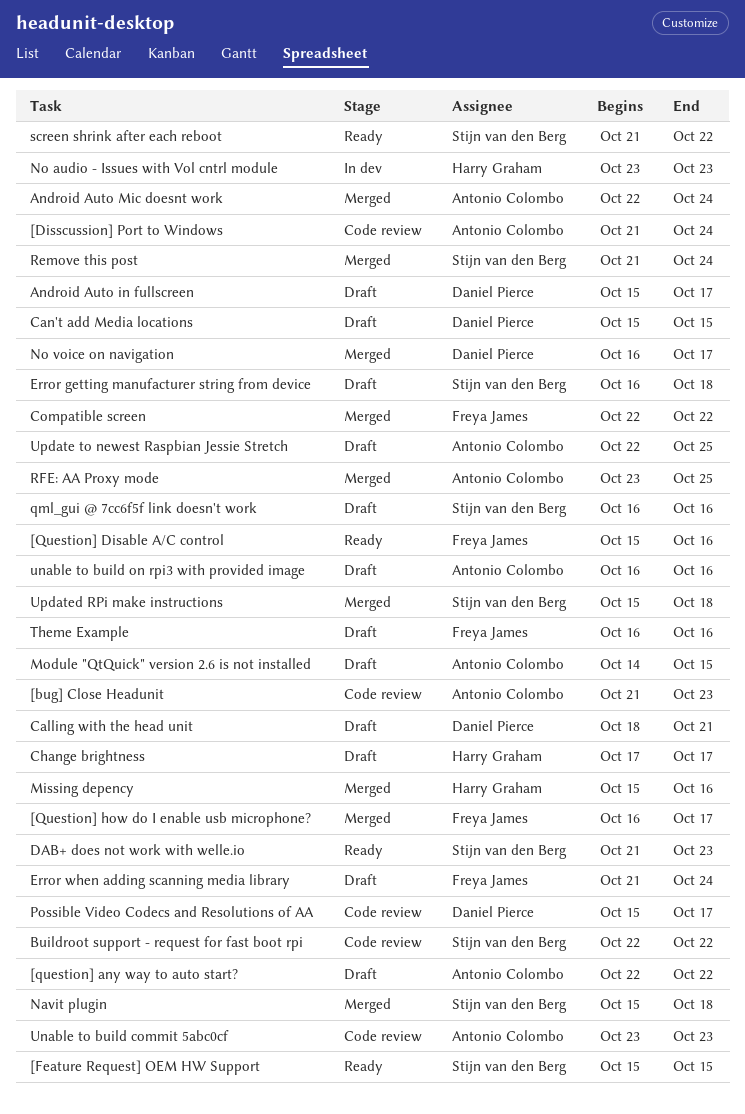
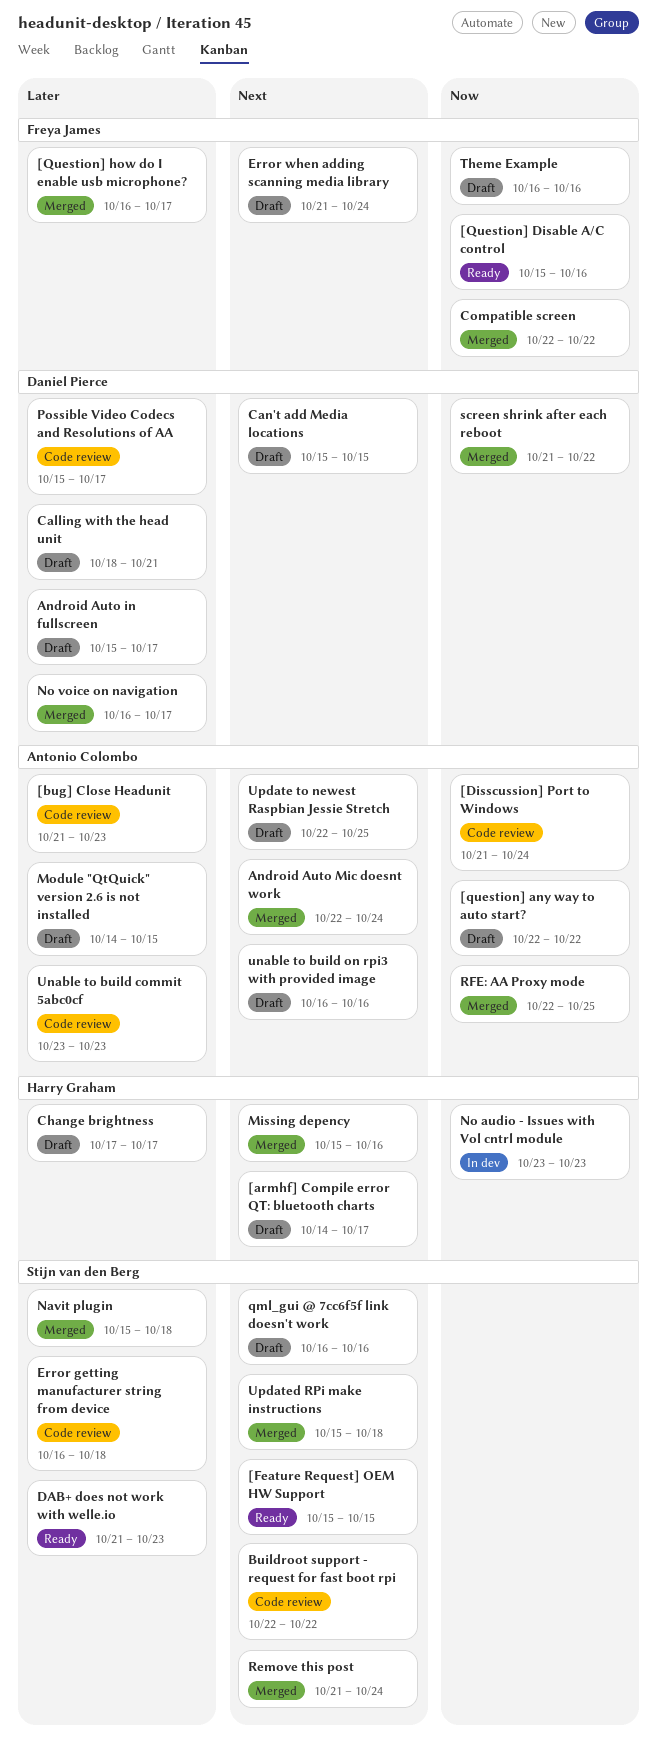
[armhf] Compile error QT: bluetooth charts: none -> present
Error getting manufacturer string from device, status: Draft -> Code review
RFE: AA Proxy mode, start: Oct 23 -> Oct 22
screen shrink after each reboot, status: Ready -> Merged
screen shrink after each reboot, owner: Stijn van den Berg -> Daniel Pierce

